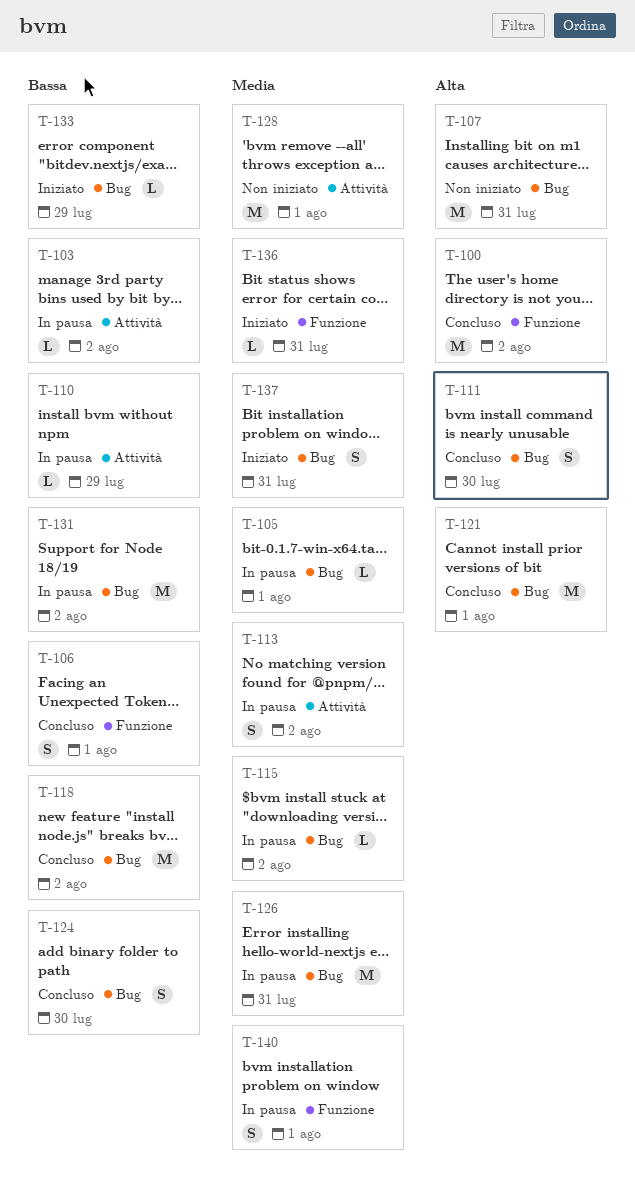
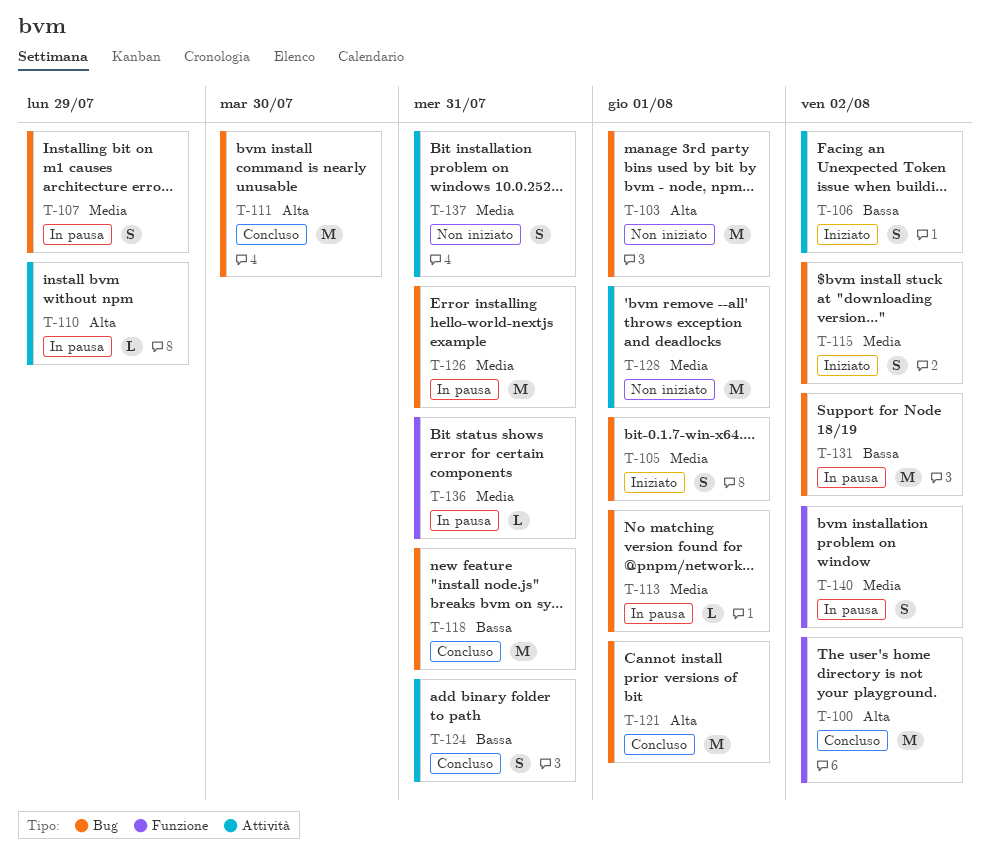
T-103, status: In pausa -> Non iniziato
T-103, priority: Bassa -> Alta
T-103, label: Attività -> Bug
T-103, estimate: L -> M
T-103, due: Aug 2 -> Aug 1
T-105, status: In pausa -> Iniziato
T-105, estimate: L -> S
T-106, status: Concluso -> Iniziato
T-106, label: Funzione -> Attività
T-106, due: Aug 1 -> Aug 2
T-107, status: Non iniziato -> In pausa
T-107, priority: Alta -> Media
T-107, estimate: M -> S
T-107, due: Jul 31 -> Jul 29
T-110, priority: Bassa -> Alta
T-111, estimate: S -> M
T-113, label: Attività -> Bug
T-113, estimate: S -> L
T-113, due: Aug 2 -> Aug 1
T-115, status: In pausa -> Iniziato
T-115, estimate: L -> S
T-118, due: Aug 2 -> Jul 31
T-124, label: Bug -> Attività
T-124, due: Jul 30 -> Jul 31
T-133: present -> none
T-136, status: Iniziato -> In pausa
T-137, status: Iniziato -> Non iniziato
T-137, label: Bug -> Attività
T-140, due: Aug 1 -> Aug 2

